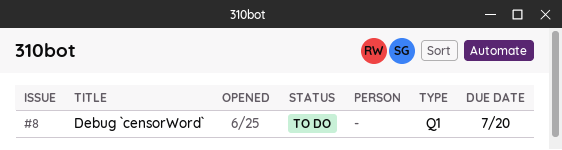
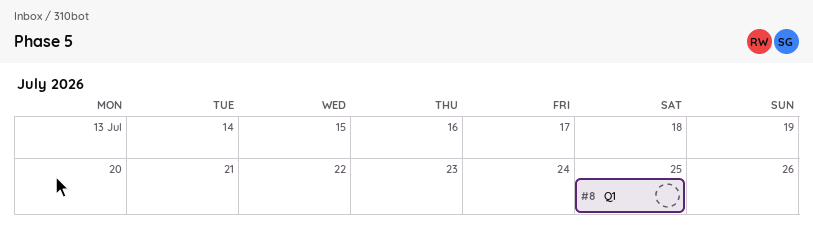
#8, due: Jul 20 -> Jul 25

